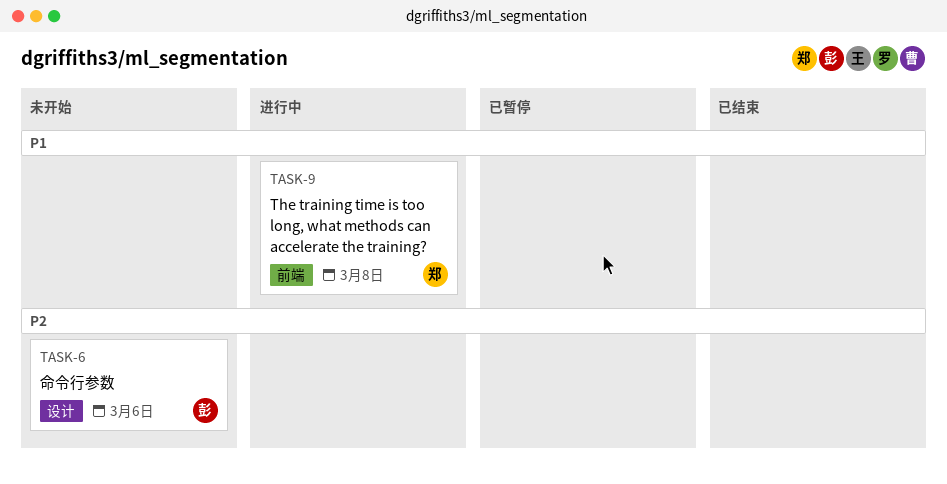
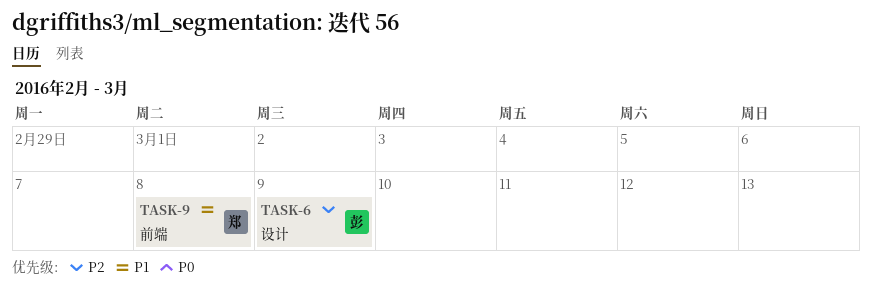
TASK-6, due: Mar 6 -> Mar 9

